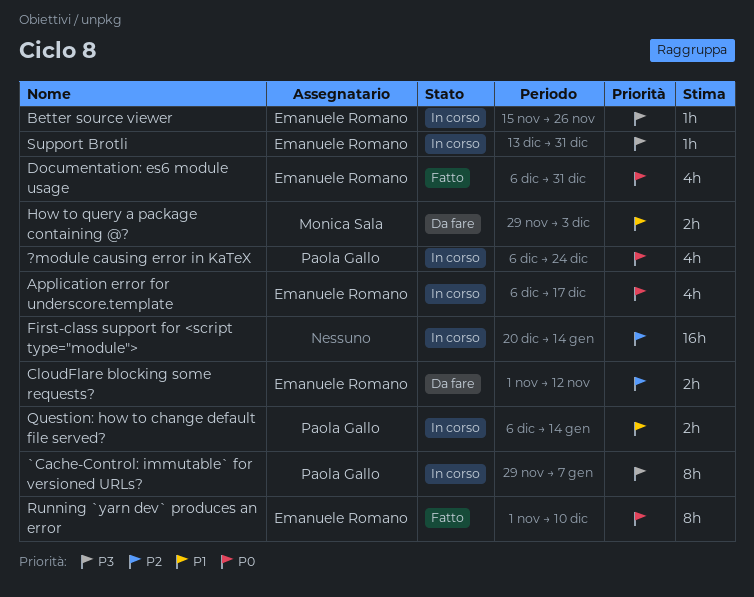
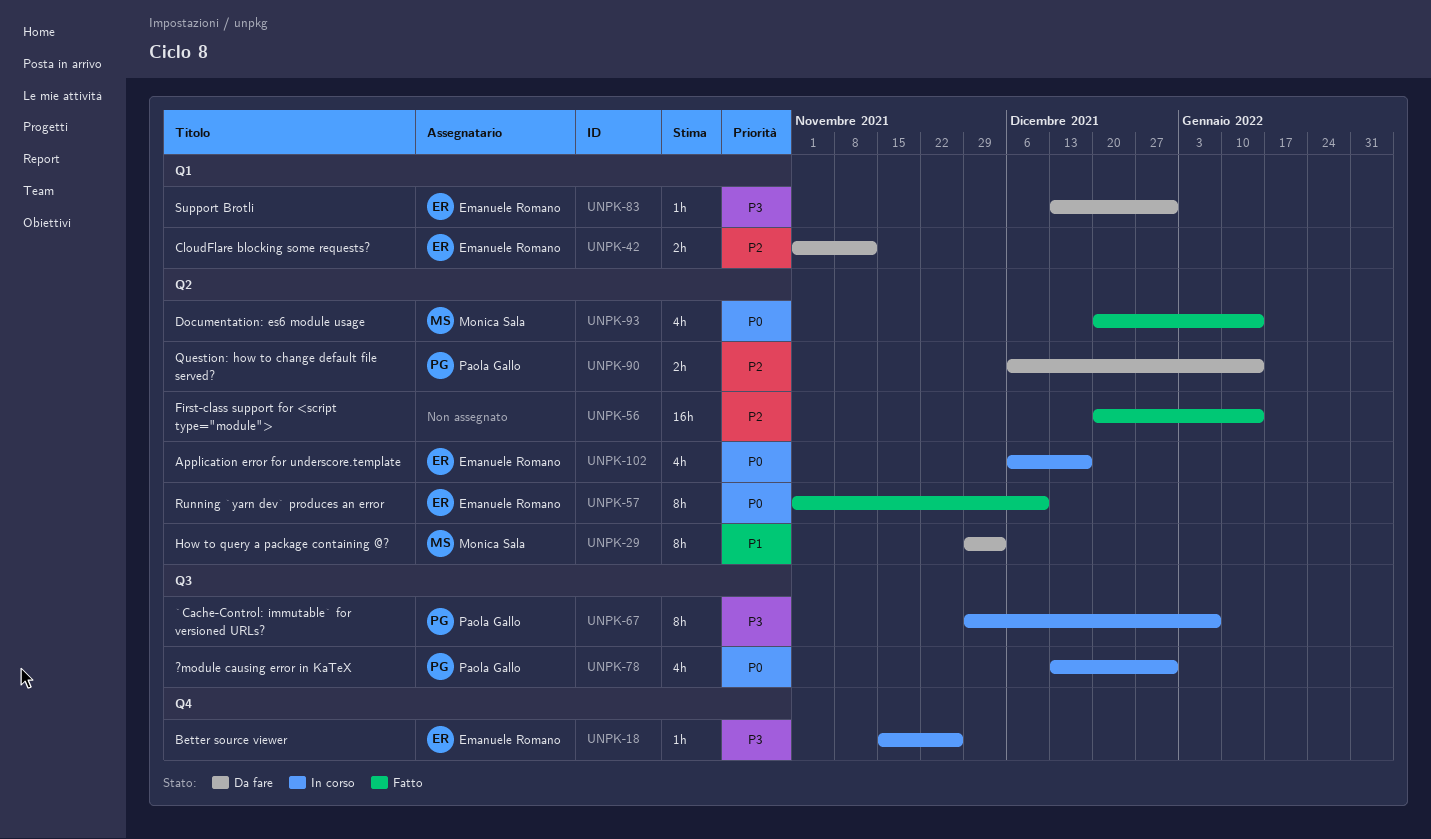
?module causing error in KaTeX, start: Dec 6 -> Dec 13
?module causing error in KaTeX, due: Dec 24 -> Dec 31
Documentation: es6 module usage, owner: Emanuele Romano -> Monica Sala
Documentation: es6 module usage, start: Dec 6 -> Dec 20
Documentation: es6 module usage, due: Dec 31 -> Jan 14
First-class support for <script type="module">, status: In corso -> Fatto
How to query a package containing @?, estimate: 2h -> 8h
Question: how to change default file served?, status: In corso -> Da fare
Question: how to change default file served?, priority: P1 -> P2
Support Brotli, status: In corso -> Da fare

